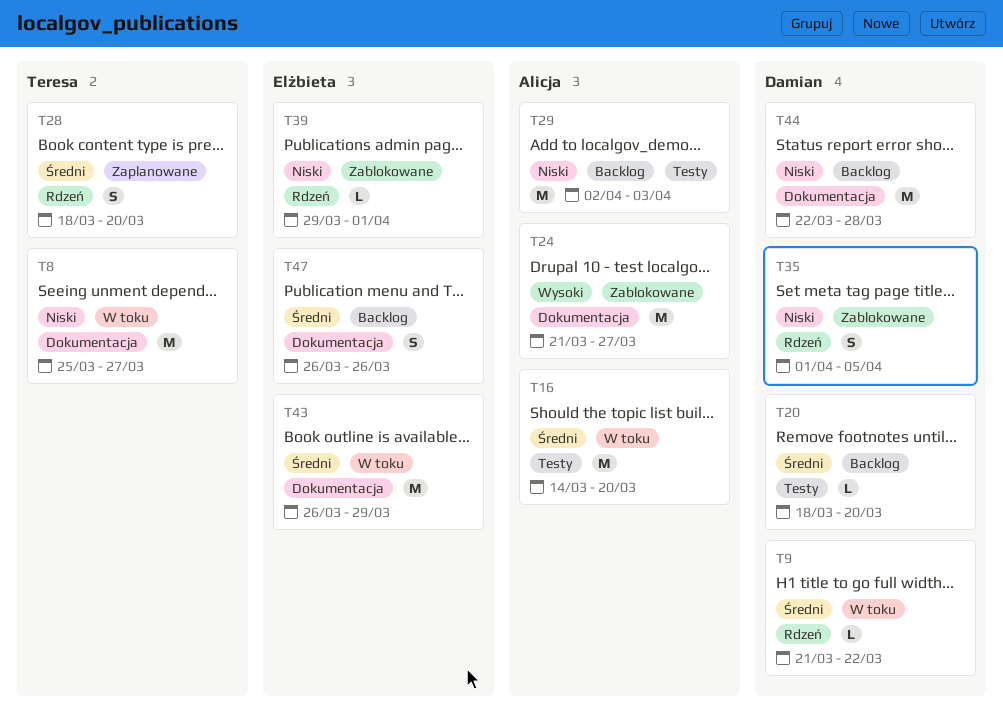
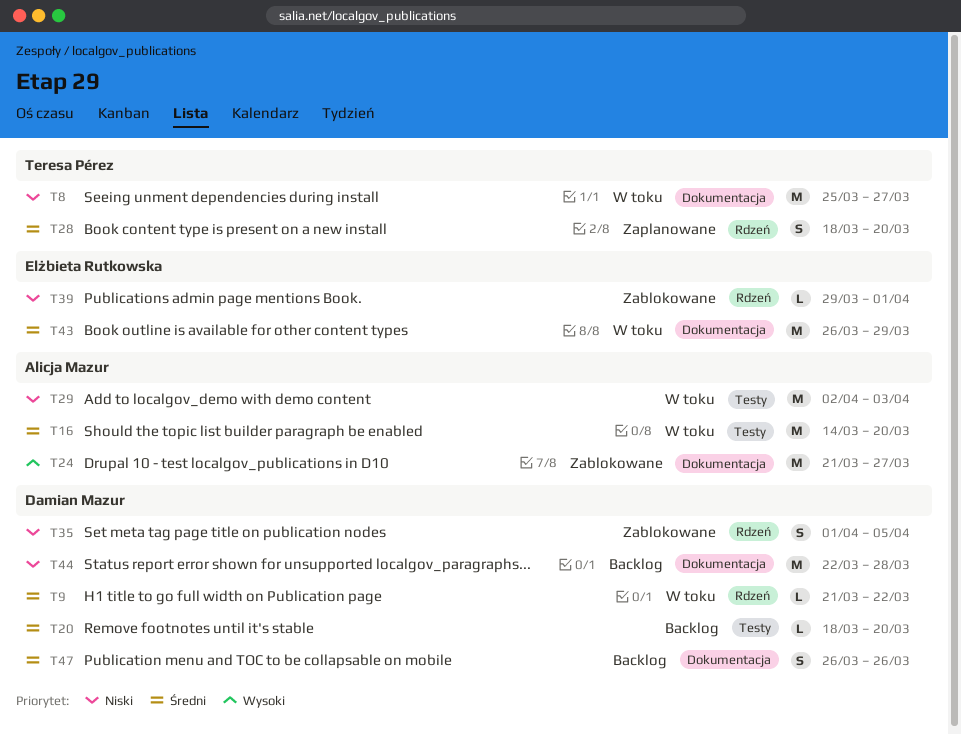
T29, status: Backlog -> W toku
T47, owner: Elżbieta Rutkowska -> Damian Mazur

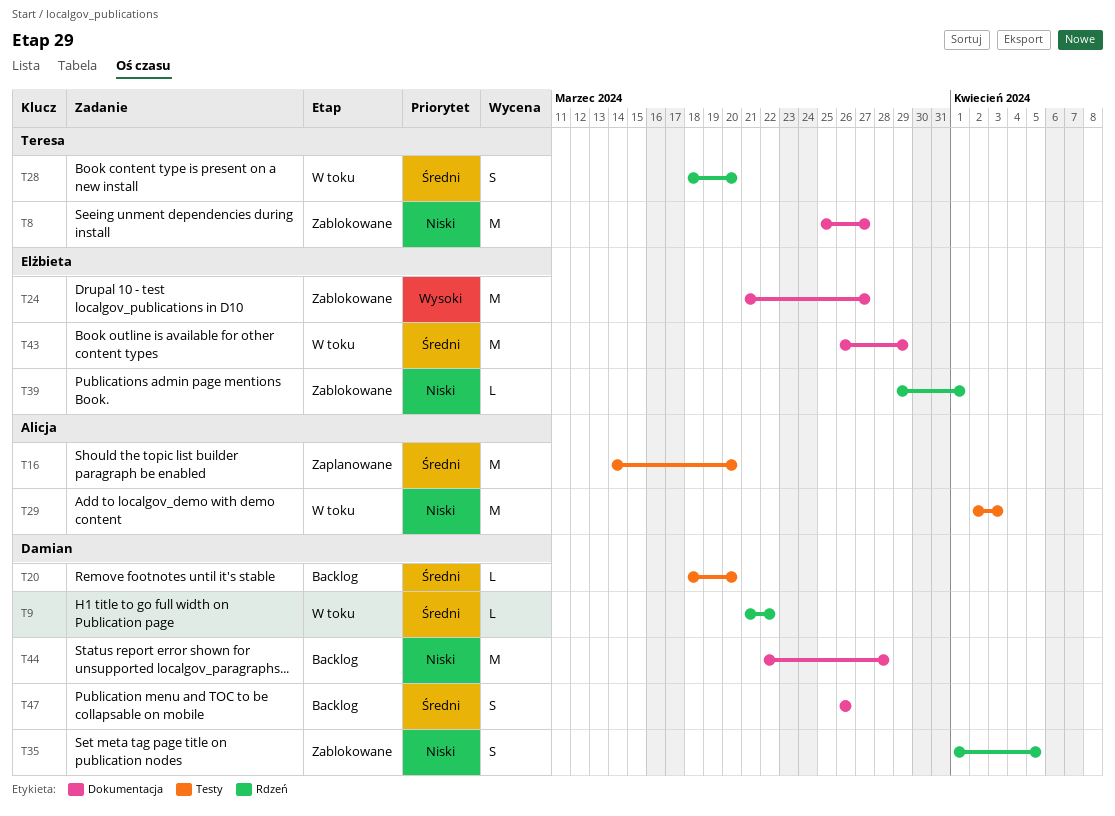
T8, status: W toku -> Zablokowane
T16, status: W toku -> Zaplanowane
T24, owner: Alicja Mazur -> Elżbieta Rutkowska
T28, status: Zaplanowane -> W toku

